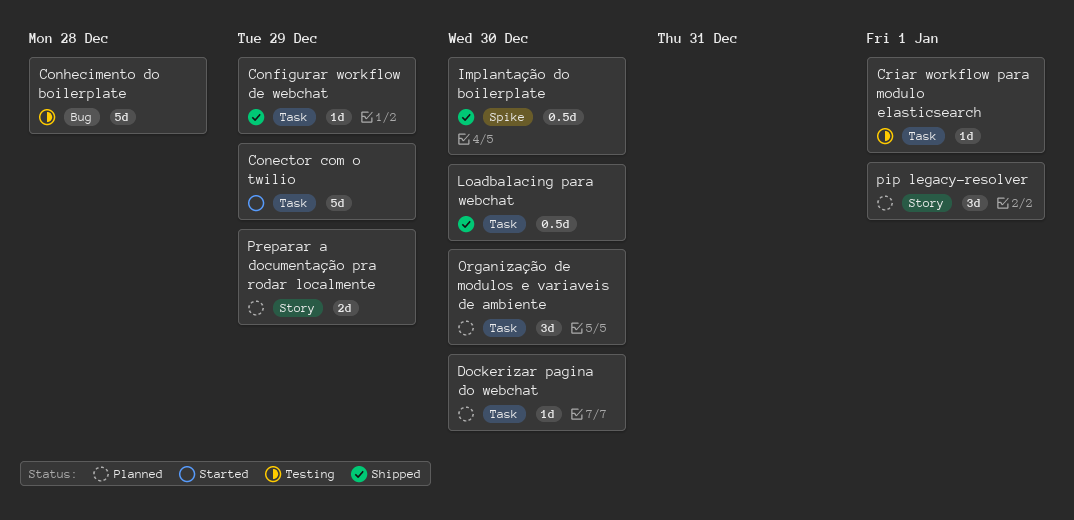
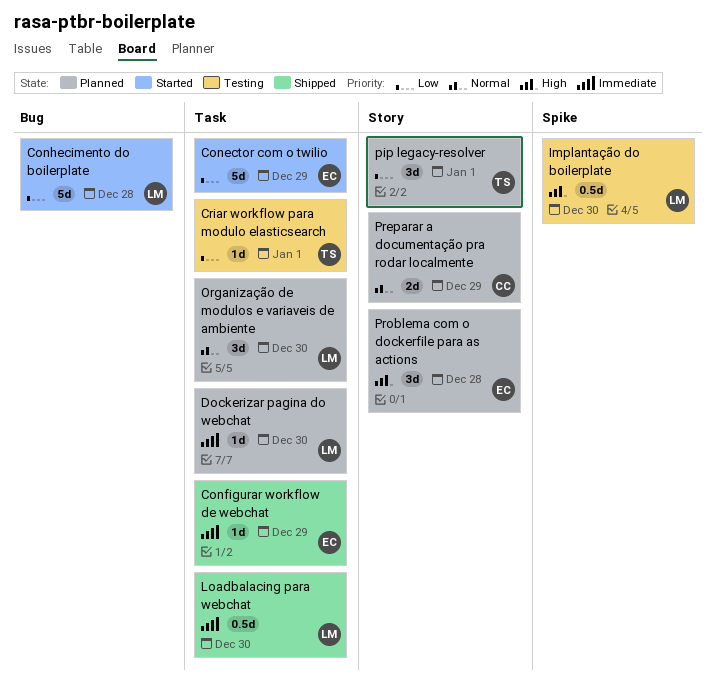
Conhecimento do boilerplate, status: Testing -> Started
Implantação do boilerplate, status: Shipped -> Testing
Problema com o dockerfile para as actions: none -> present

